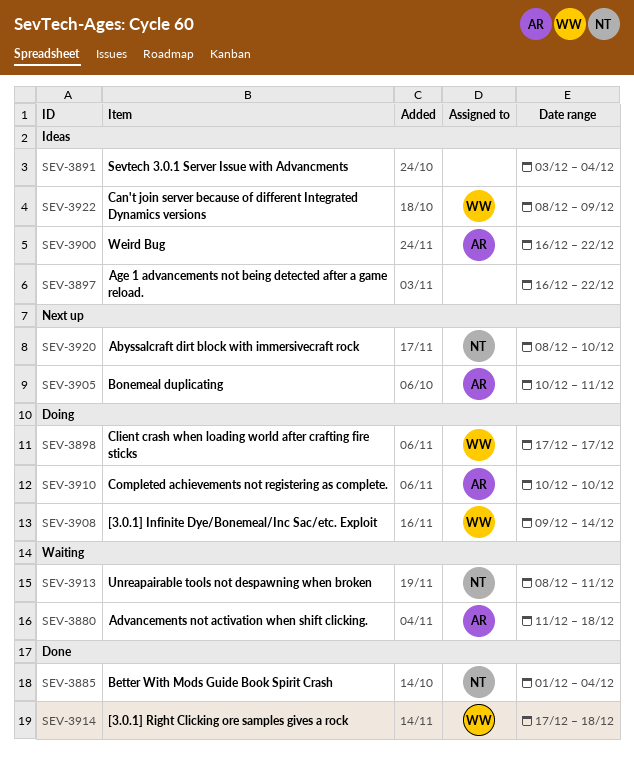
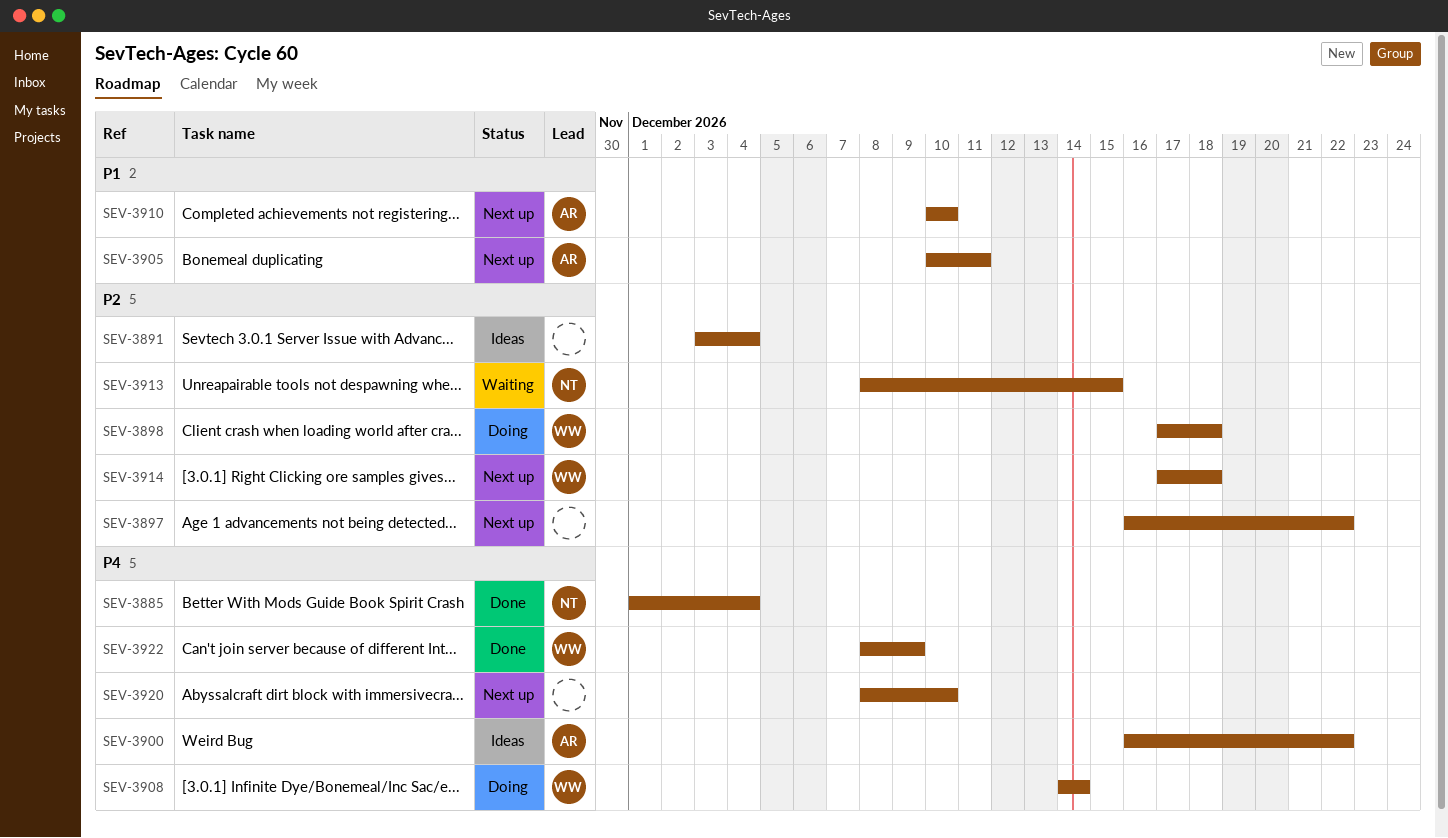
SEV-3880: present -> none
SEV-3897, status: Ideas -> Next up
SEV-3898, due: Dec 17 -> Dec 18
SEV-3908, start: Dec 9 -> Dec 14
SEV-3910, status: Doing -> Next up
SEV-3913, due: Dec 11 -> Dec 15
SEV-3914, status: Done -> Next up
SEV-3920, owner: NT -> none
SEV-3922, status: Ideas -> Done

